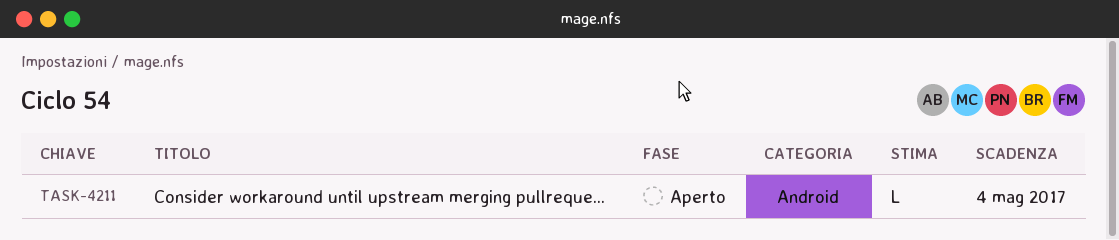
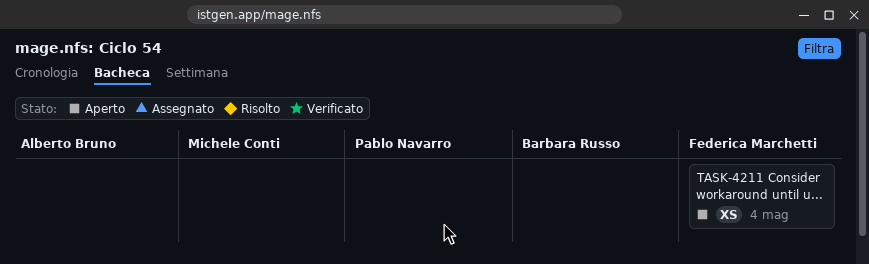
TASK-4211, estimate: L -> XS

